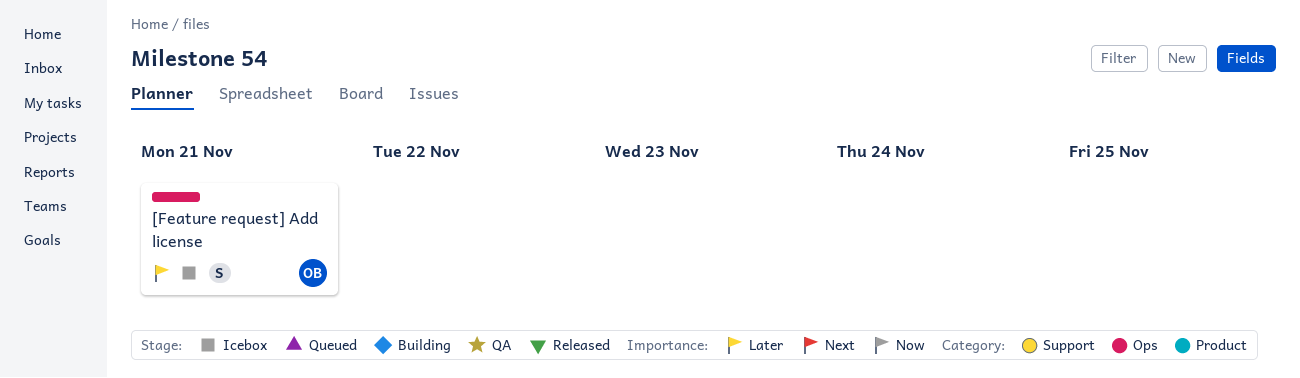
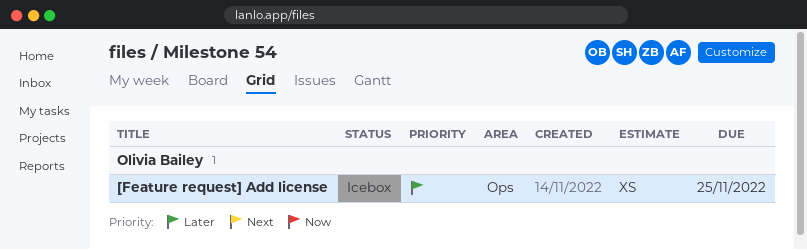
[Feature request] Add license, estimate: S -> XS
[Feature request] Add license, due: Nov 21 -> Nov 25

